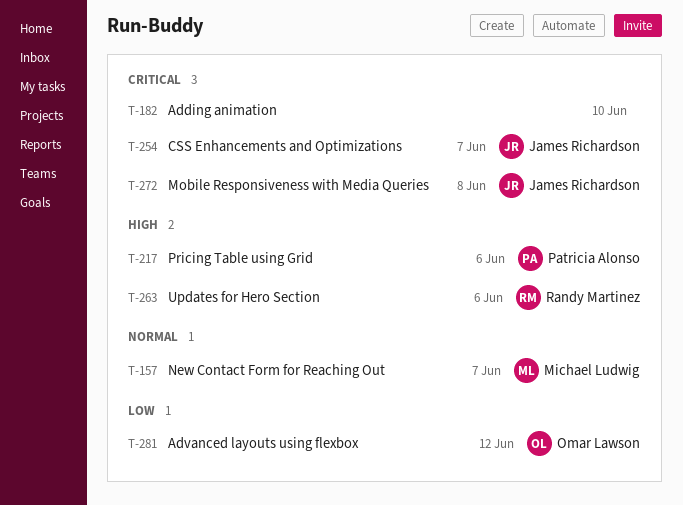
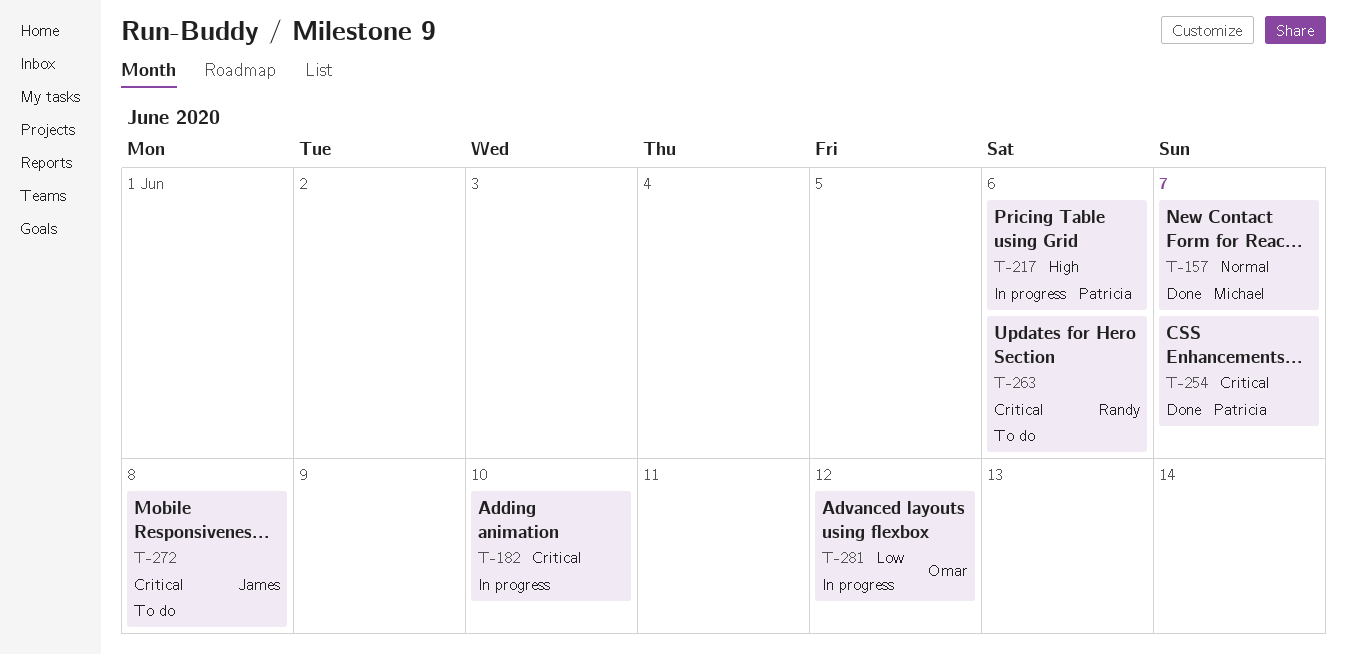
T-254, owner: James Richardson -> Patricia Alonso
T-263, priority: High -> Critical

